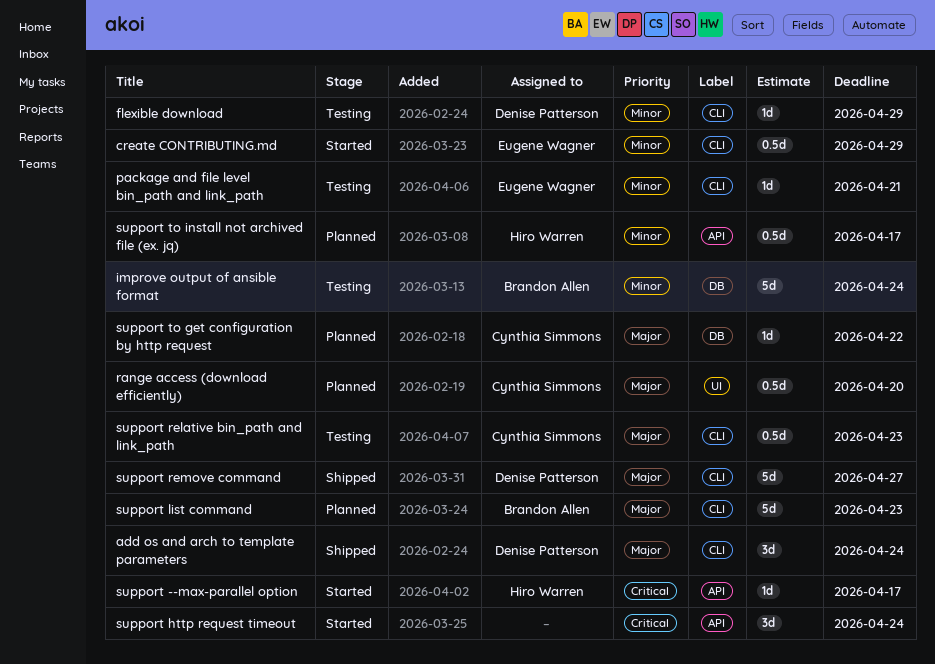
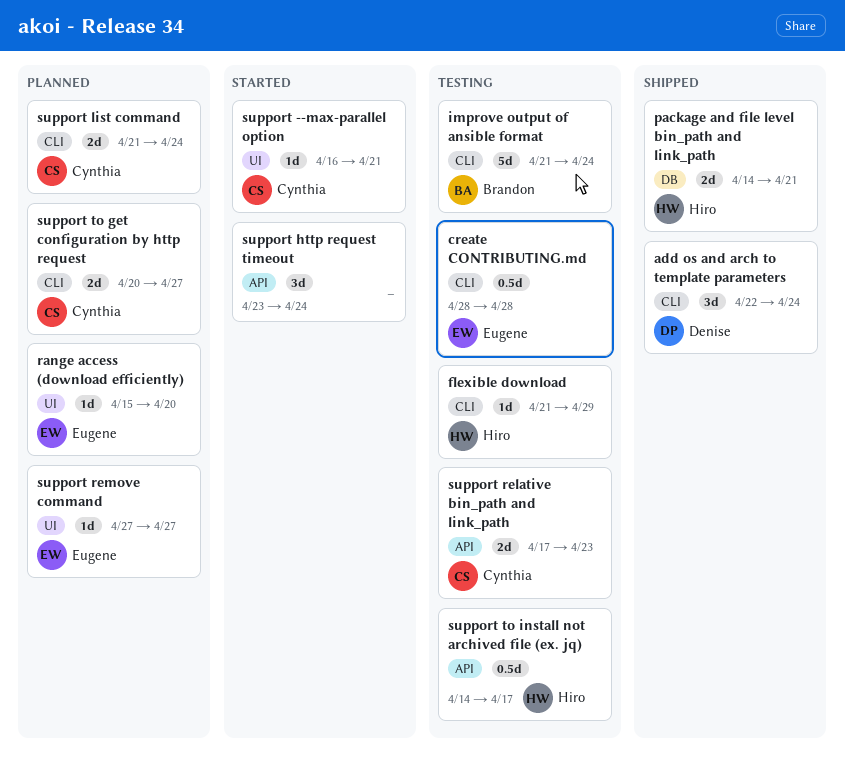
create CONTRIBUTING.md, status: Started -> Testing
create CONTRIBUTING.md, due: Apr 29 -> Apr 28
flexible download, owner: Denise Patterson -> Hiro Warren
improve output of ansible format, label: DB -> CLI
package and file level bin_path and link_path, status: Testing -> Shipped
package and file level bin_path and link_path, owner: Eugene Wagner -> Hiro Warren
package and file level bin_path and link_path, label: CLI -> DB
package and file level bin_path and link_path, estimate: 1d -> 2d
range access (download efficiently), owner: Cynthia Simmons -> Eugene Wagner
range access (download efficiently), estimate: 0.5d -> 1d
support --max-parallel option, owner: Hiro Warren -> Cynthia Simmons
support --max-parallel option, label: API -> UI
support --max-parallel option, due: Apr 17 -> Apr 21
support list command, owner: Brandon Allen -> Cynthia Simmons
support list command, estimate: 5d -> 2d
support list command, due: Apr 23 -> Apr 24
support relative bin_path and link_path, label: CLI -> API
support relative bin_path and link_path, estimate: 0.5d -> 2d
support remove command, status: Shipped -> Planned
support remove command, owner: Denise Patterson -> Eugene Wagner
support remove command, label: CLI -> UI
support remove command, estimate: 5d -> 1d
support to get configuration by http request, label: DB -> CLI
support to get configuration by http request, estimate: 1d -> 2d
support to get configuration by http request, due: Apr 22 -> Apr 27
support to install not archived file (ex. jq), status: Planned -> Testing

